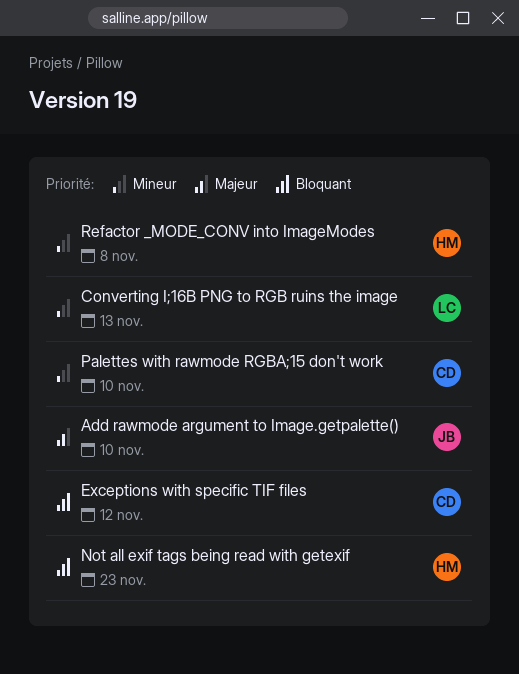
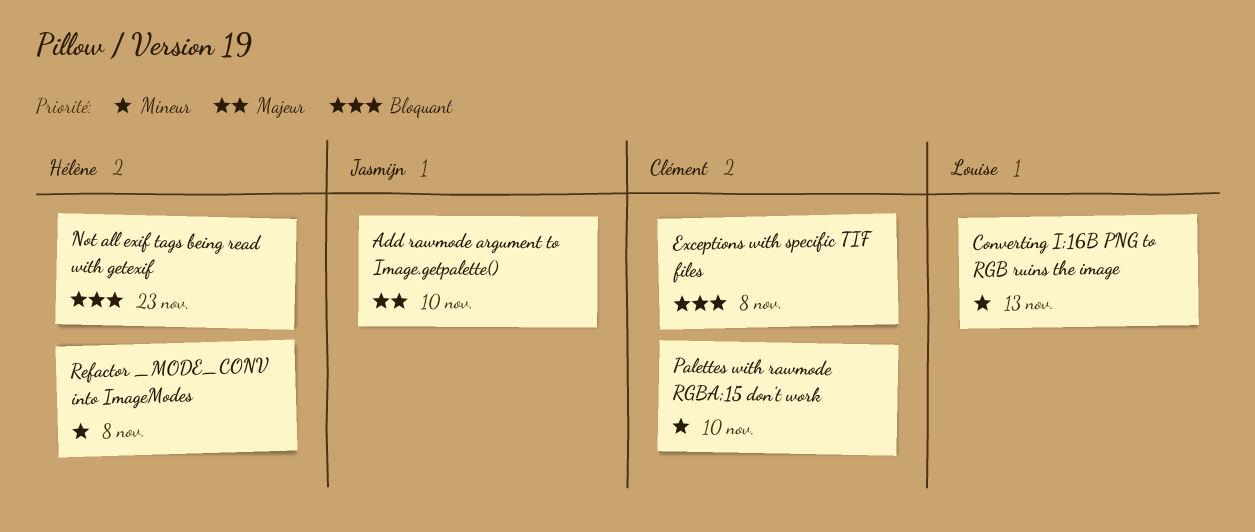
Exceptions with specific TIF files, due: Nov 12 -> Nov 8

